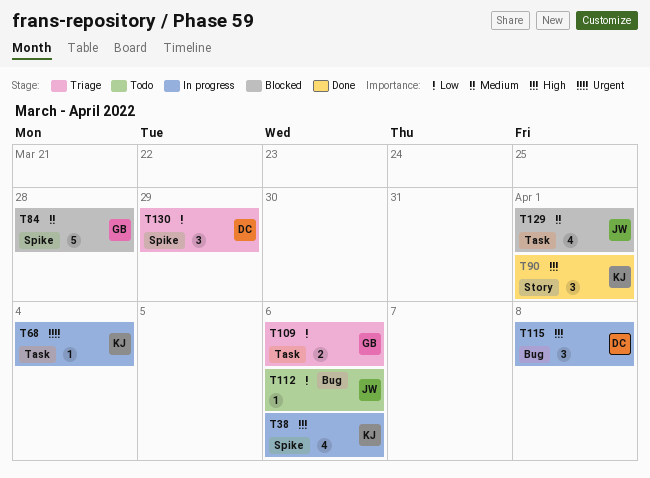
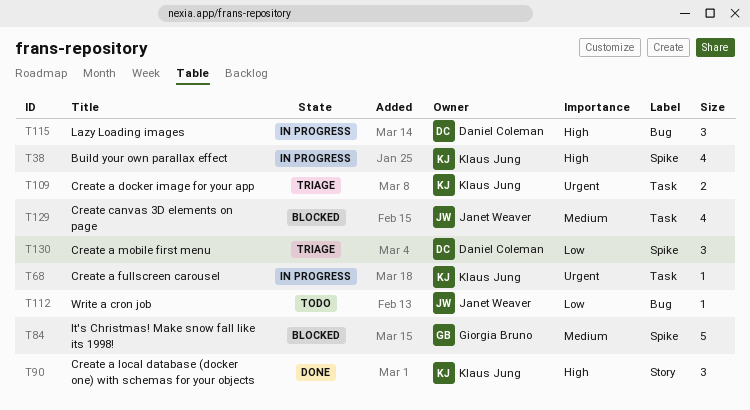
T109, owner: Giorgia Bruno -> Klaus Jung
T109, priority: Low -> Urgent

